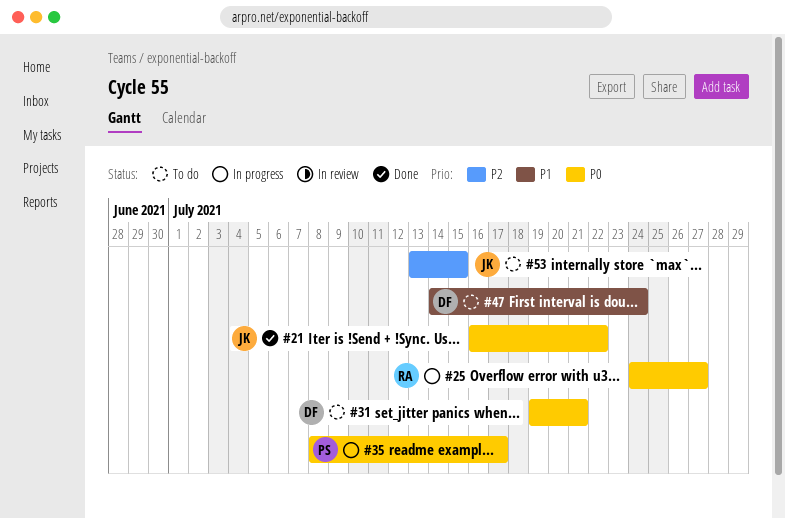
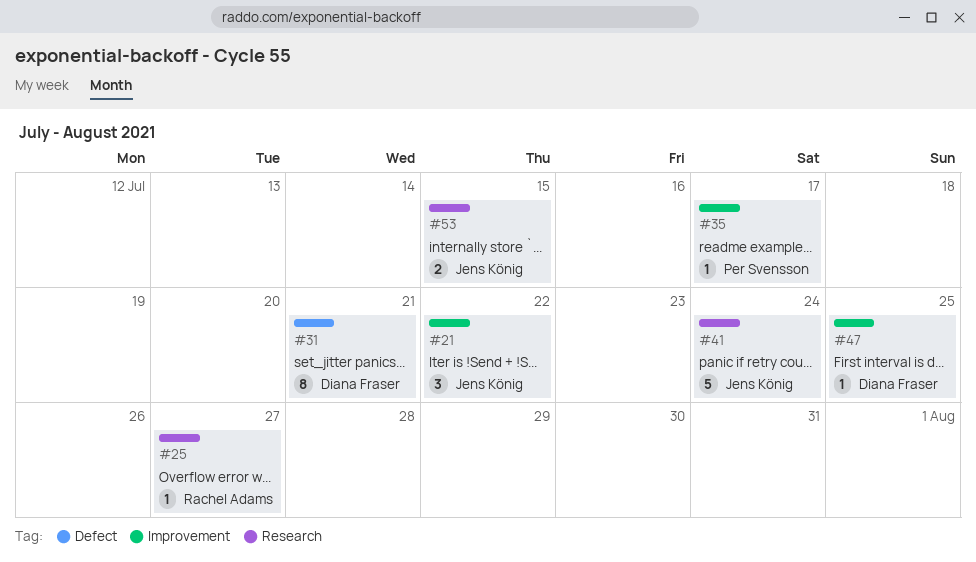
#41: none -> present
#47, due: Jul 24 -> Jul 25

